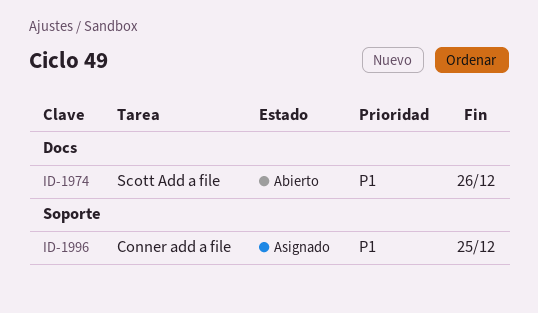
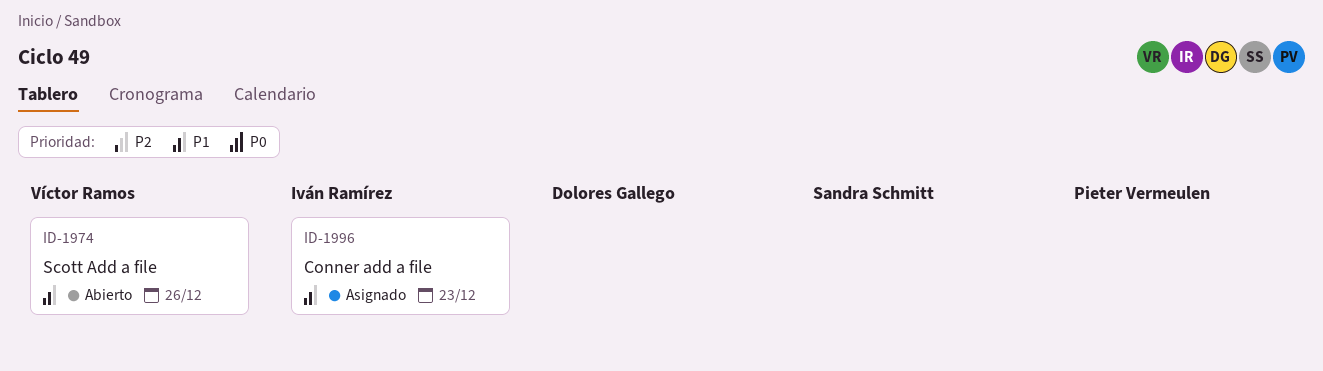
ID-1996, due: Dec 25 -> Dec 23

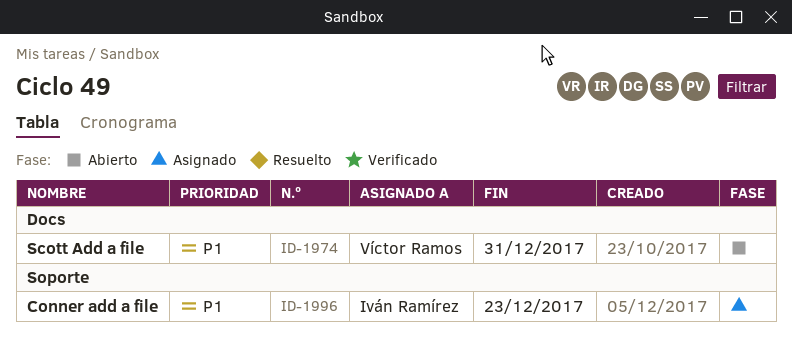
ID-1974, due: Dec 26 -> Dec 31

